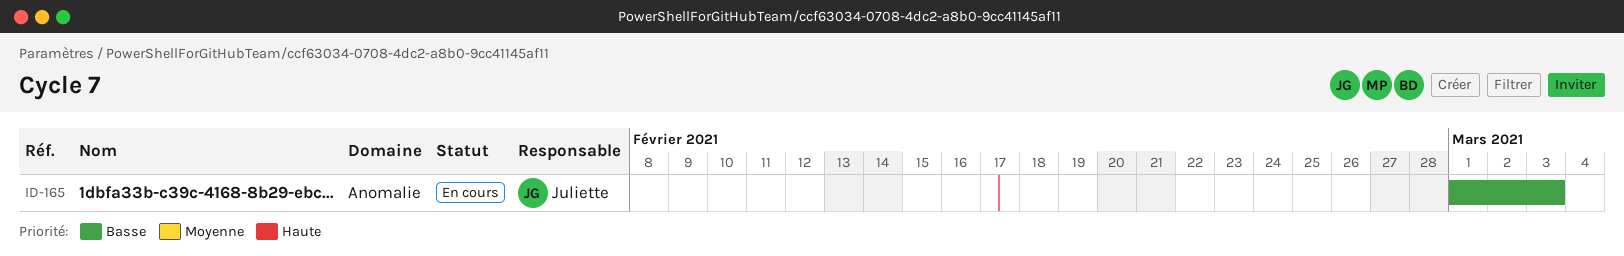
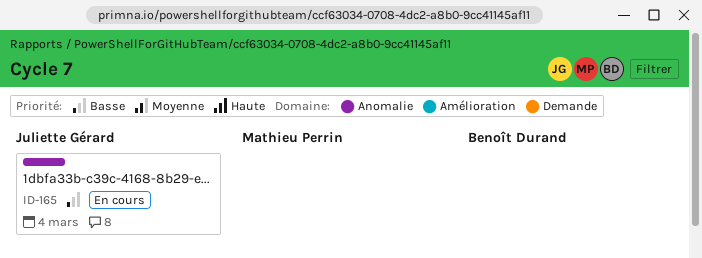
ID-165, due: Mar 3 -> Mar 4

